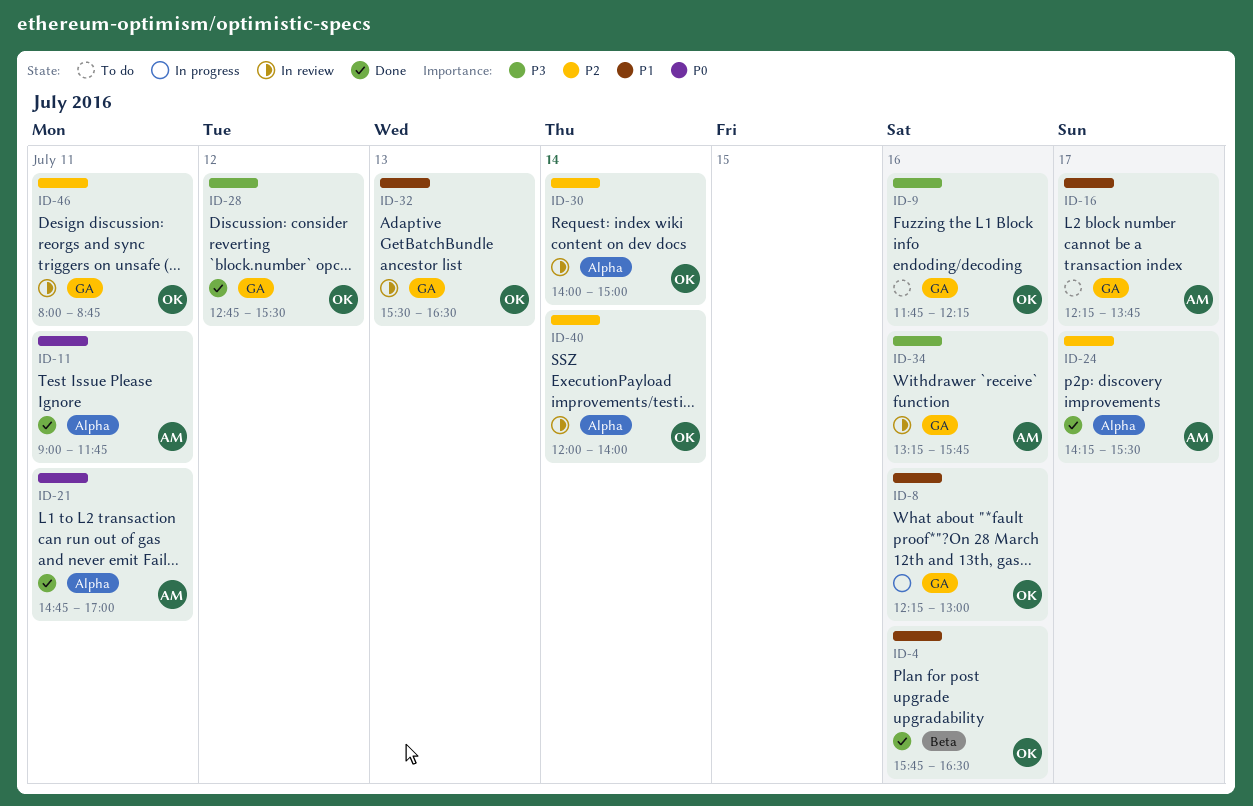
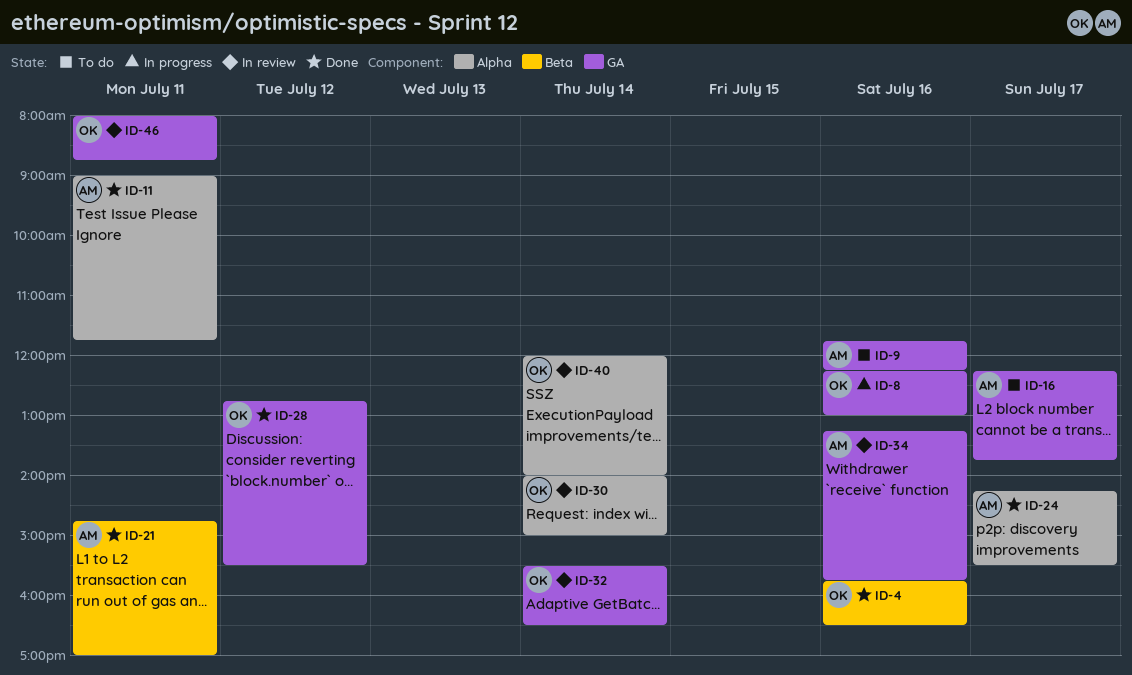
ID-9, owner: OK -> AM
ID-21, label: Alpha -> Beta
ID-32, day: Jul 13 -> Jul 14

